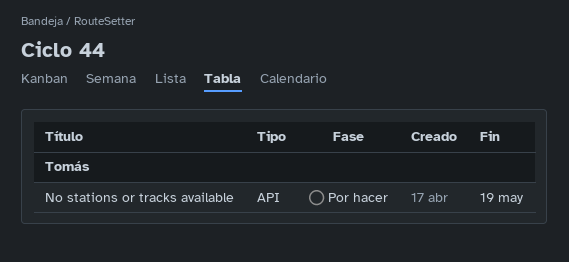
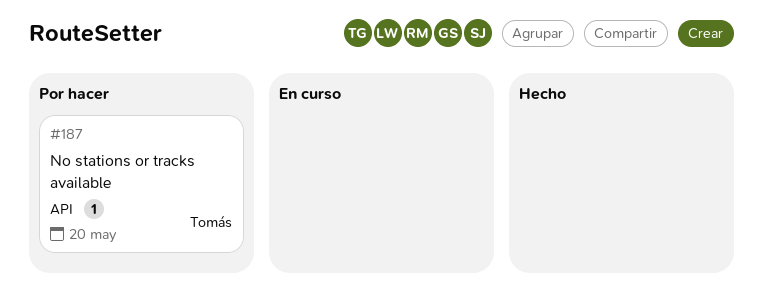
No stations or tracks available, due: May 19 -> May 20

